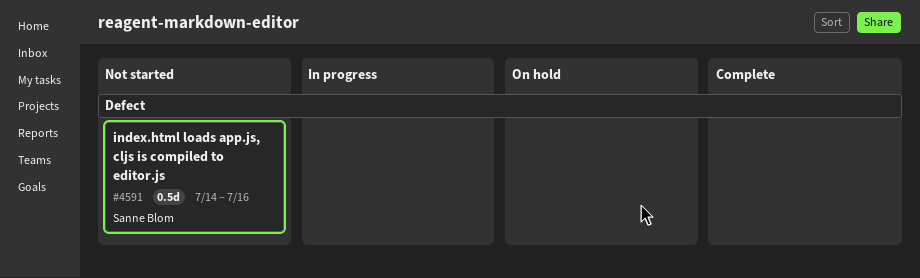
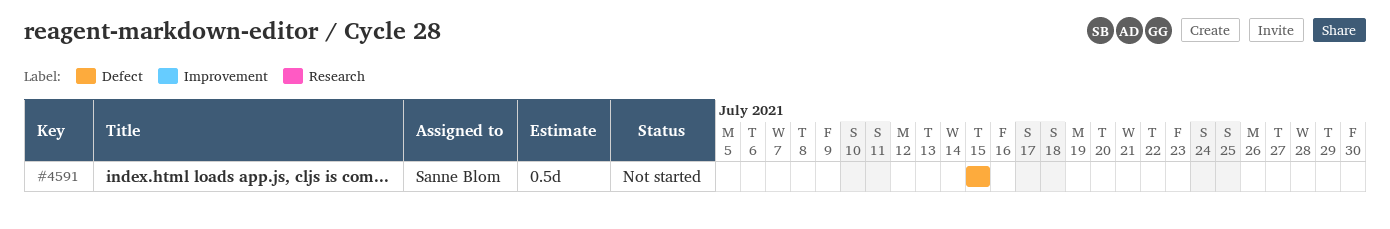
#4591, start: Jul 14 -> Jul 15
#4591, due: Jul 16 -> Jul 15

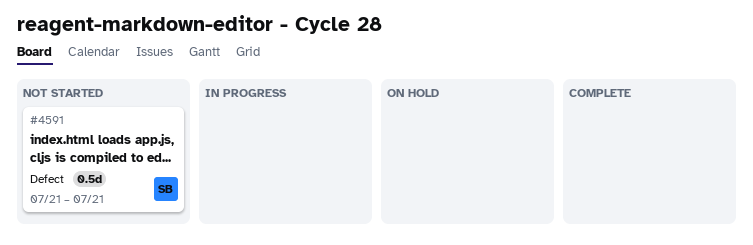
#4591, start: Jul 15 -> Jul 21
#4591, due: Jul 15 -> Jul 21

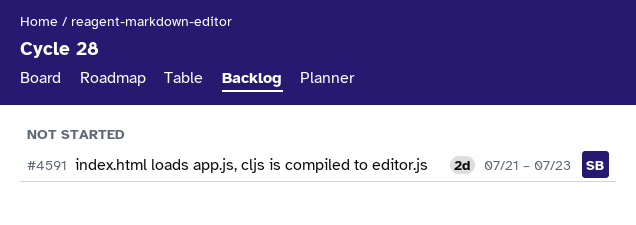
#4591, estimate: 0.5d -> 2d
#4591, due: Jul 21 -> Jul 23

